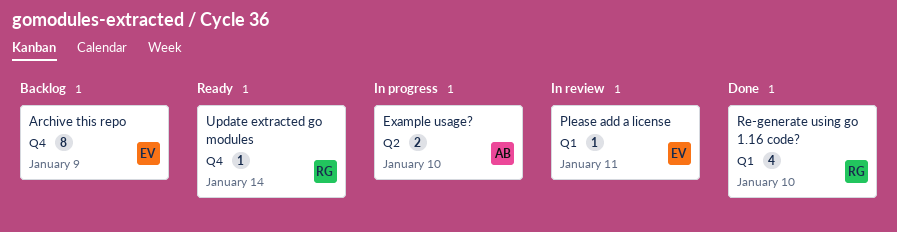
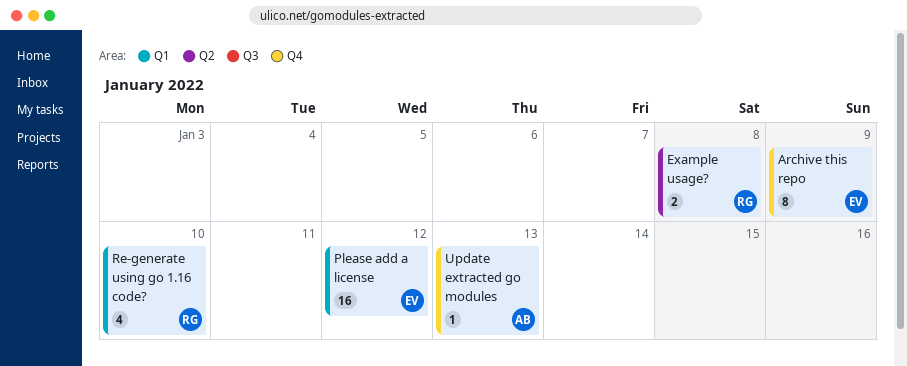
Example usage?, owner: AB -> RG
Example usage?, due: Jan 10 -> Jan 8
Please add a license, estimate: 1 -> 16
Please add a license, due: Jan 11 -> Jan 12
Update extracted go modules, owner: RG -> AB
Update extracted go modules, due: Jan 14 -> Jan 13

